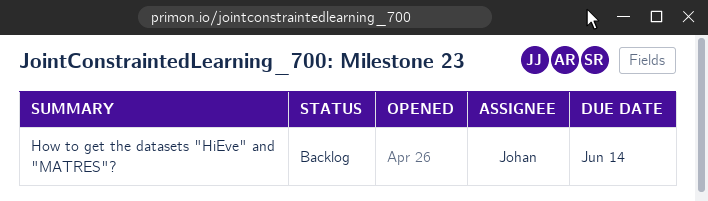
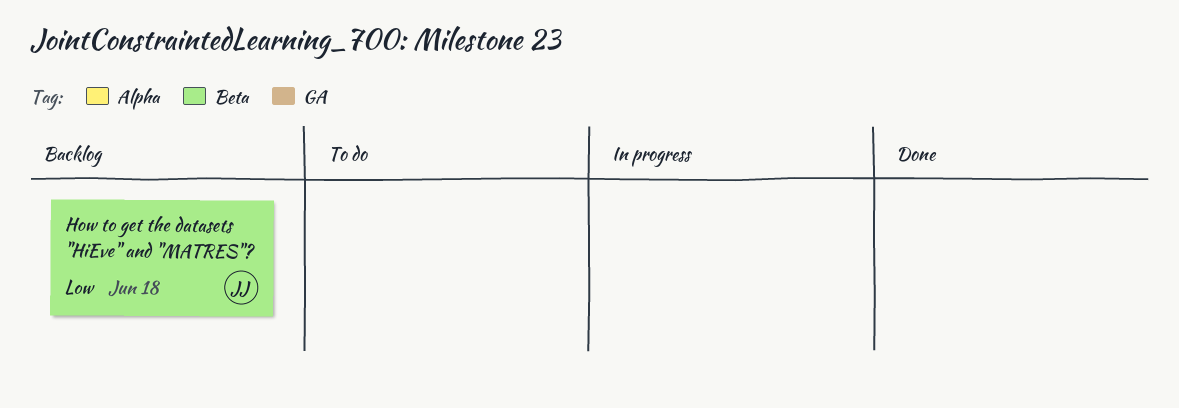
How to get the datasets "HiEve" and "MATRES"?, due: Jun 14 -> Jun 18

